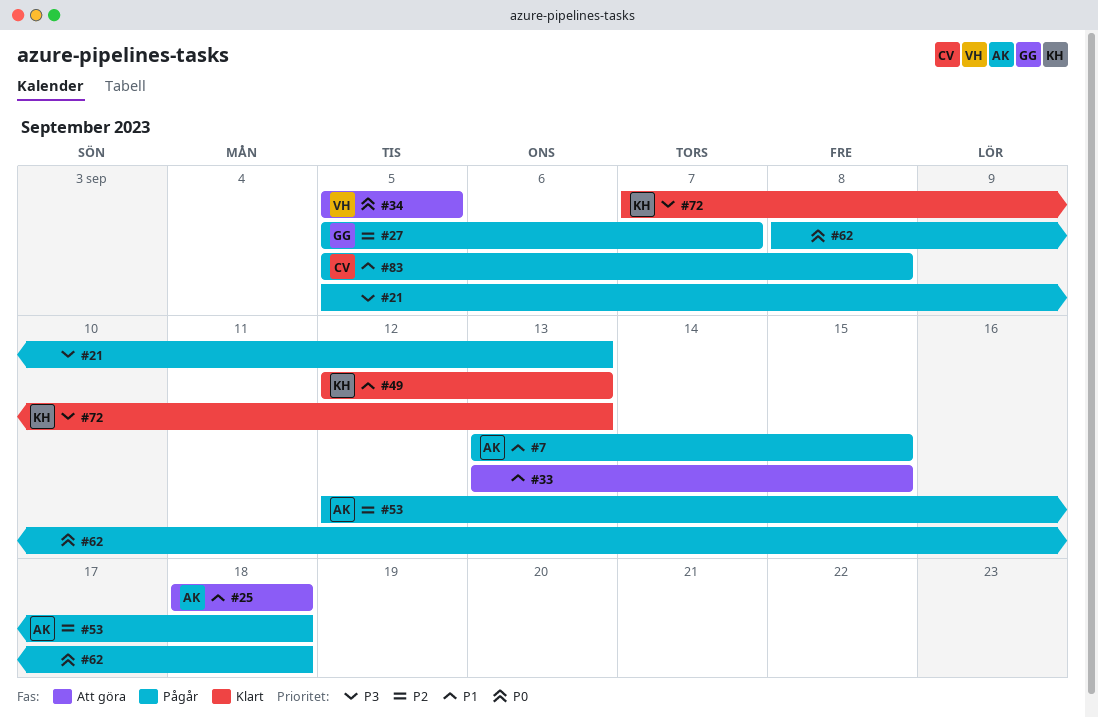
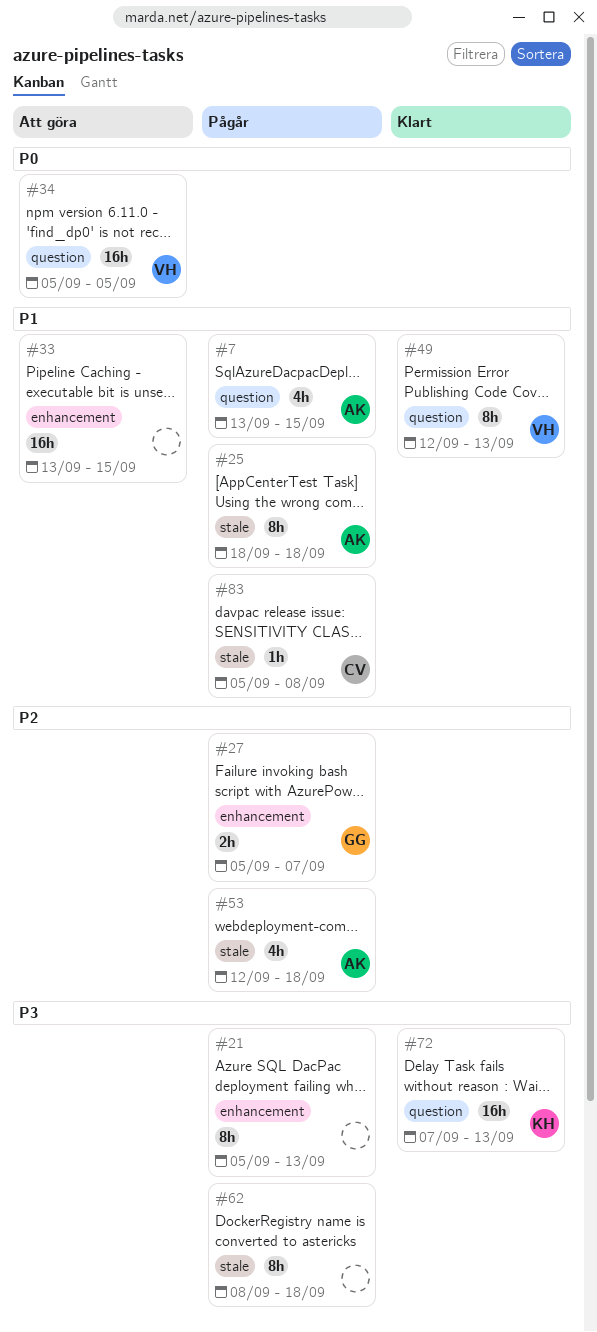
#25, status: Att göra -> Pågår
#49, owner: KH -> VH
#62, priority: P0 -> P3

